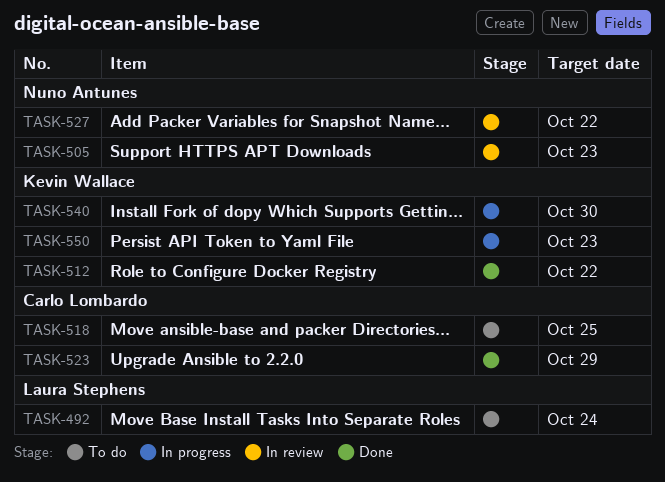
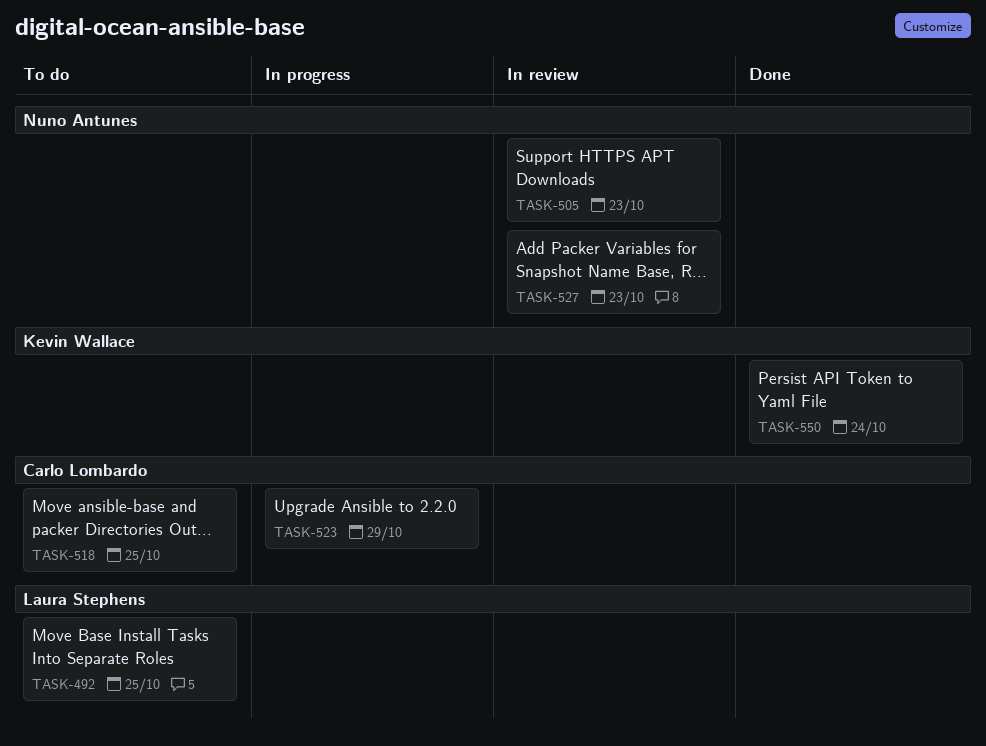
TASK-492, due: Oct 24 -> Oct 25
TASK-512: present -> none
TASK-523, status: Done -> In progress
TASK-527, due: Oct 22 -> Oct 23
TASK-540: present -> none
TASK-550, status: In progress -> Done
TASK-550, due: Oct 23 -> Oct 24

